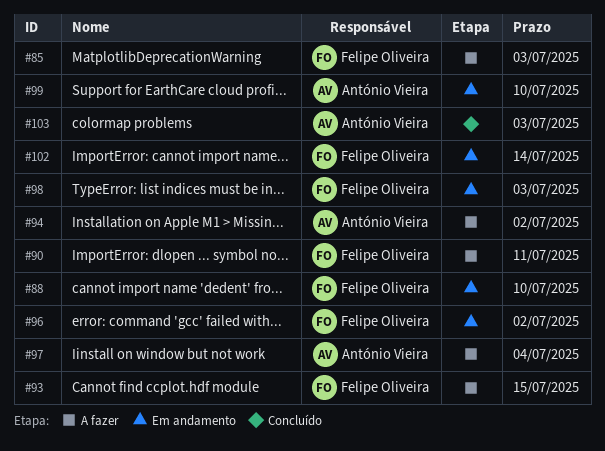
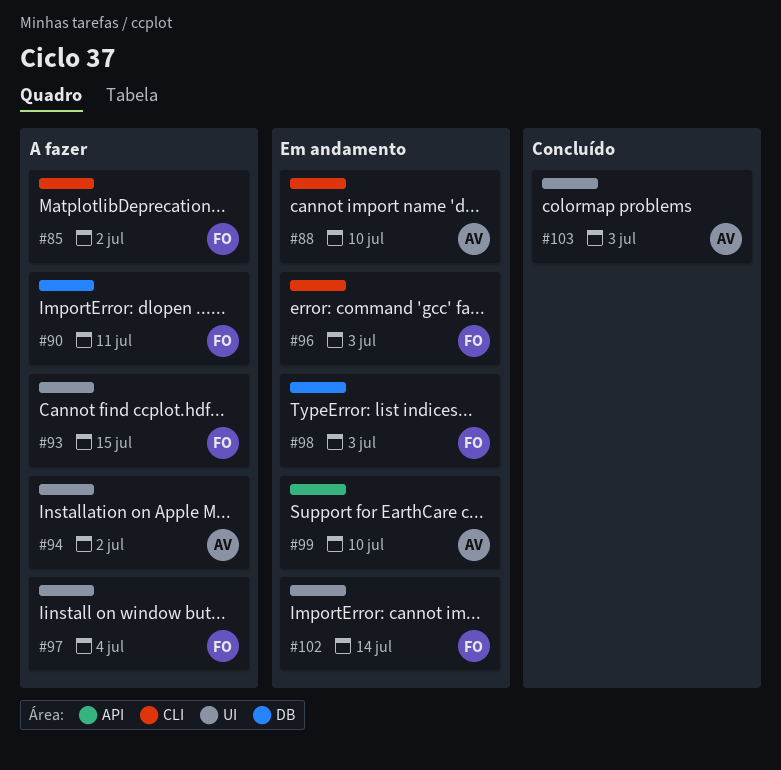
#85, due: Jul 3 -> Jul 2
#88, owner: Felipe Oliveira -> António Vieira
#96, due: Jul 2 -> Jul 3
#97, owner: António Vieira -> Felipe Oliveira

